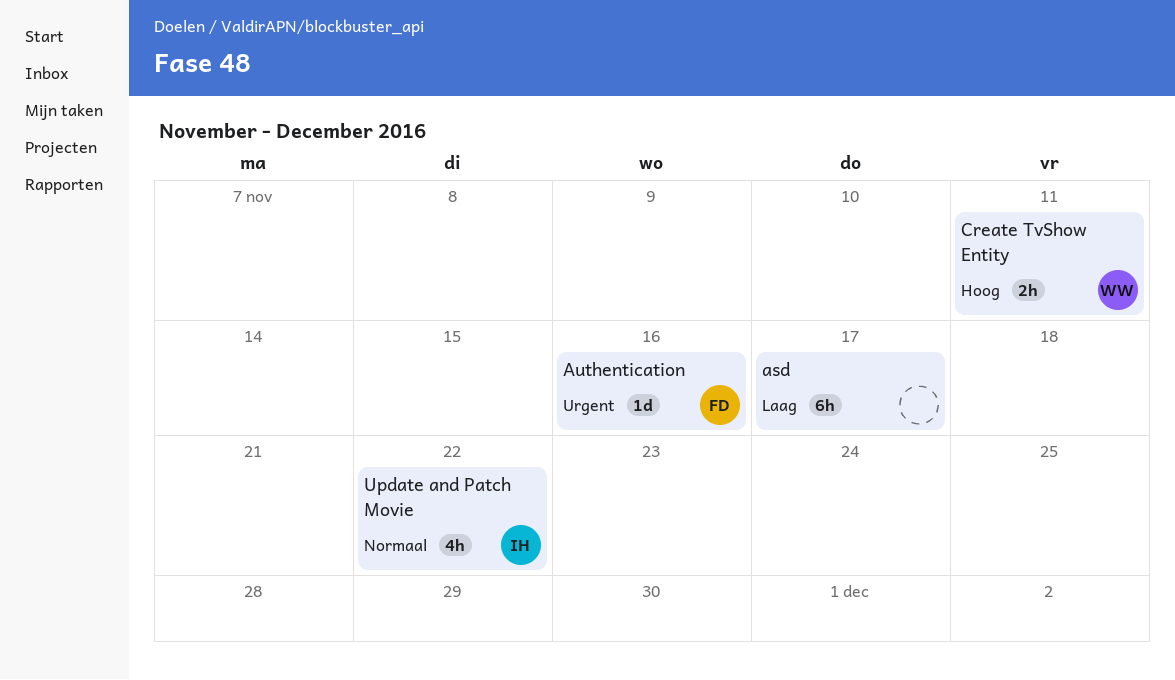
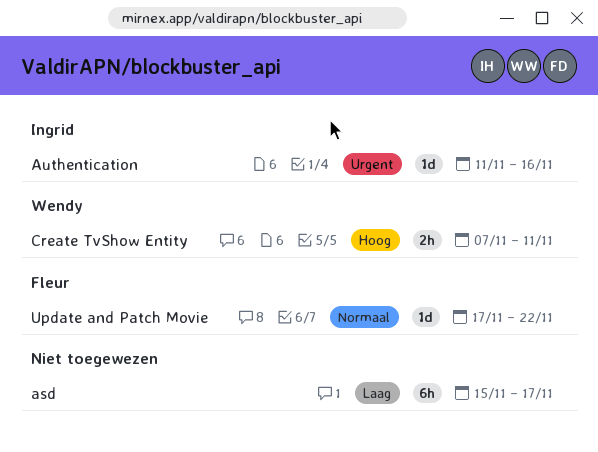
Authentication, owner: Fleur -> Ingrid
Update and Patch Movie, owner: Ingrid -> Fleur
Update and Patch Movie, estimate: 4h -> 1d

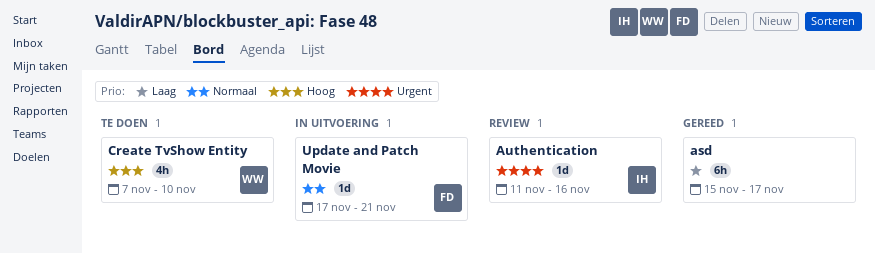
Create TvShow Entity, estimate: 2h -> 4h
Create TvShow Entity, due: Nov 11 -> Nov 10
Update and Patch Movie, due: Nov 22 -> Nov 21

